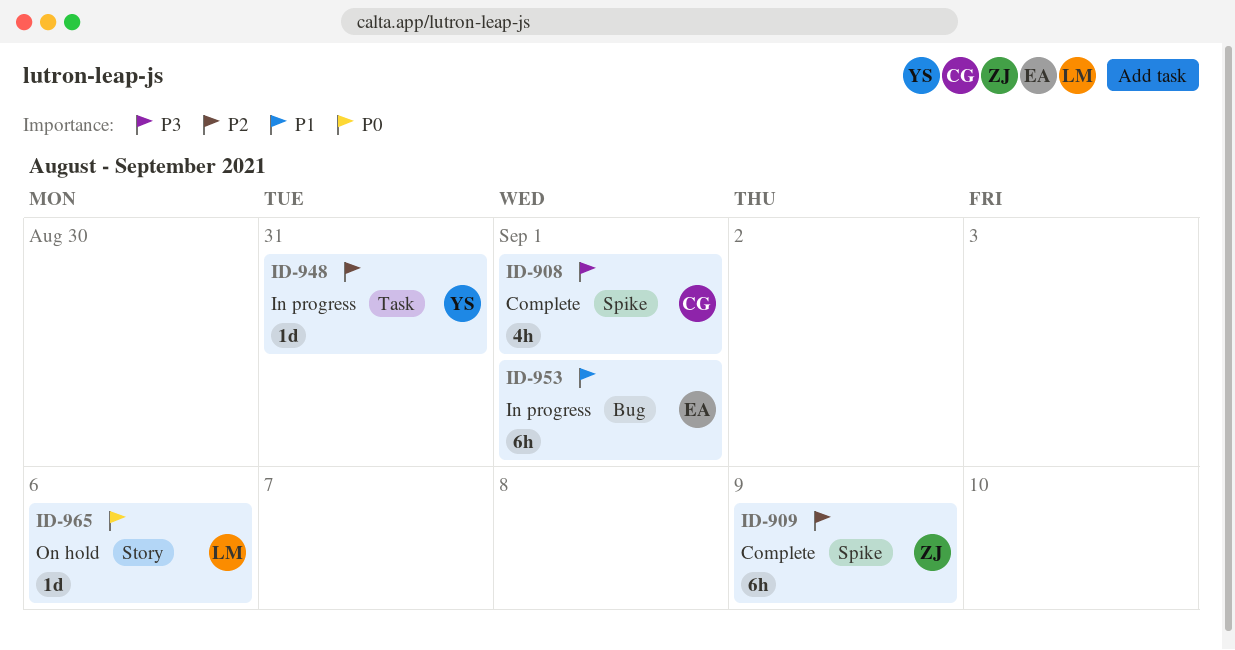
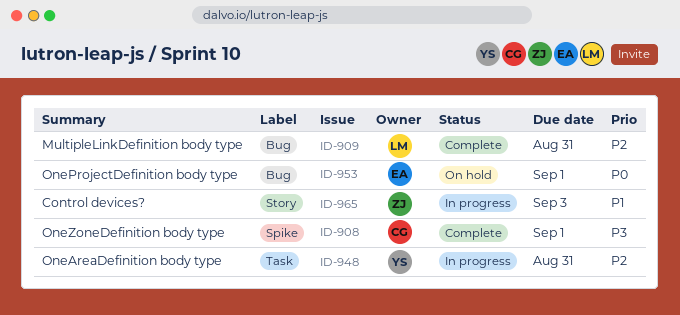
ID-909, owner: ZJ -> LM
ID-909, label: Spike -> Bug
ID-909, due: Sep 9 -> Aug 31
ID-953, status: In progress -> On hold
ID-953, priority: P1 -> P0
ID-965, status: On hold -> In progress
ID-965, owner: LM -> ZJ
ID-965, priority: P0 -> P1
ID-965, due: Sep 6 -> Sep 3

